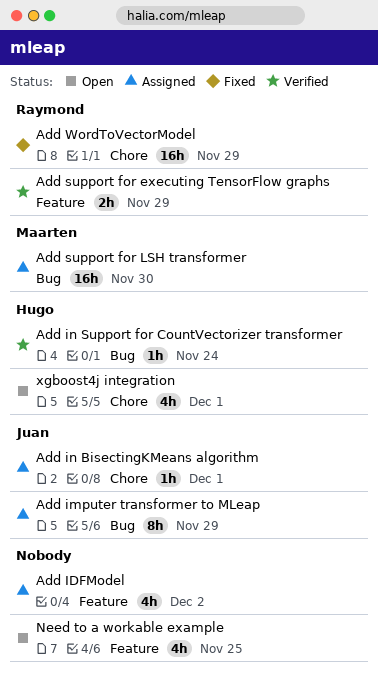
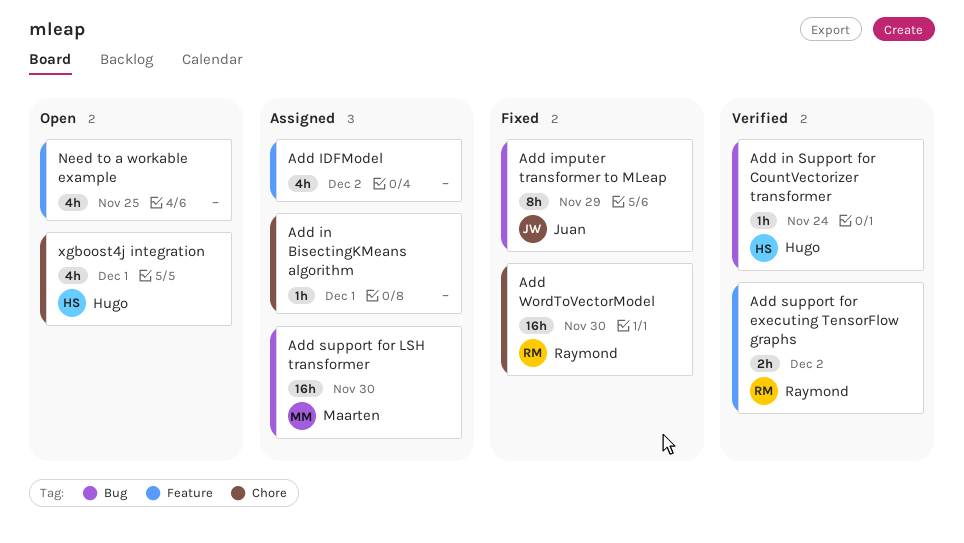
Add imputer transformer to MLeap, status: Assigned -> Fixed
Add in BisectingKMeans algorithm, owner: Juan -> none
Add support for executing TensorFlow graphs, due: Nov 29 -> Dec 2
Add WordToVectorModel, due: Nov 29 -> Nov 30

